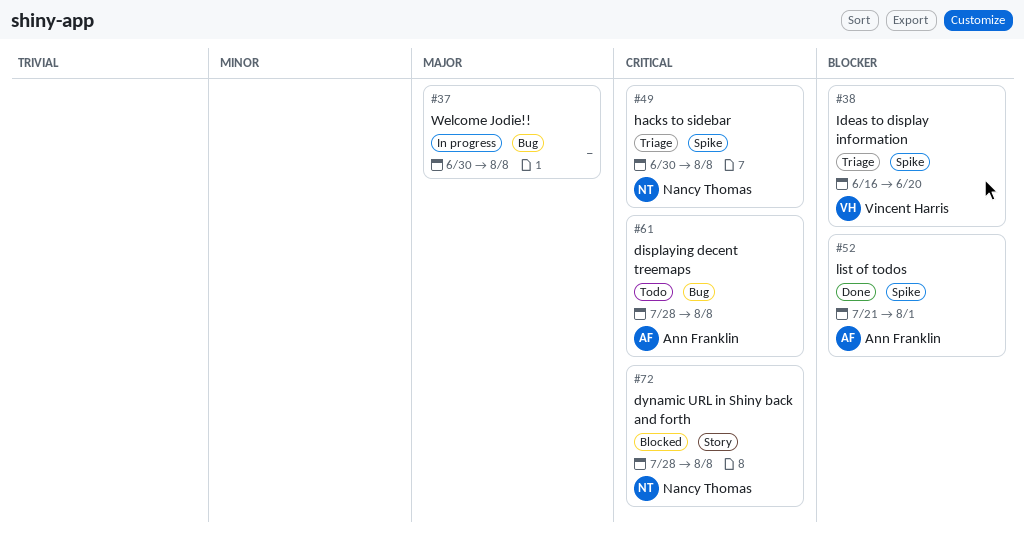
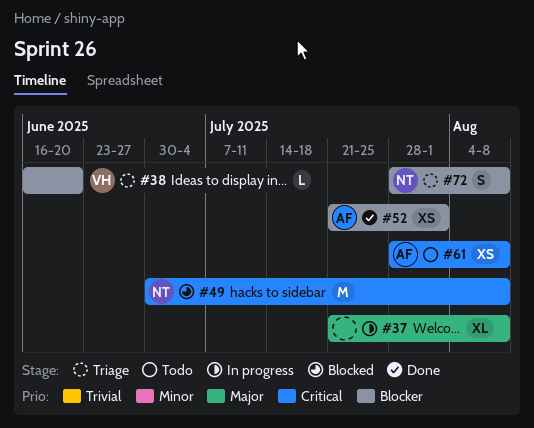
#37, start: Jun 30 -> Jul 21
#49, status: Triage -> Blocked
#72, status: Blocked -> Triage
#72, priority: Critical -> Blocker

